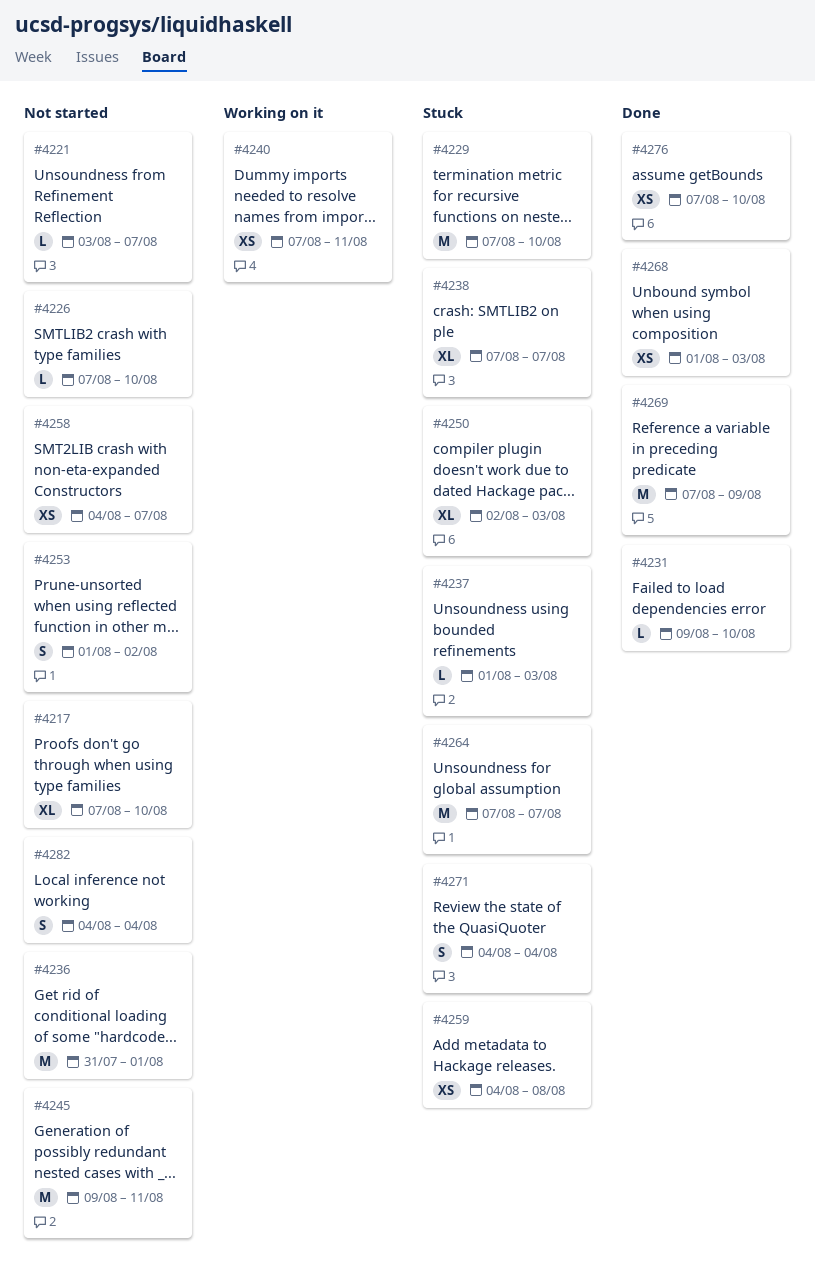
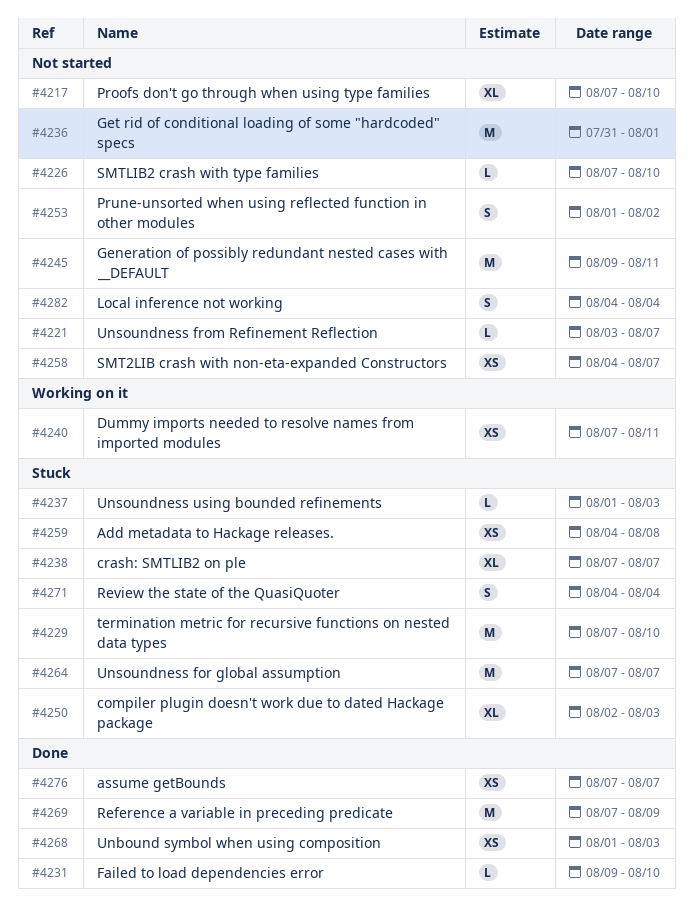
#4276, due: Aug 10 -> Aug 7

